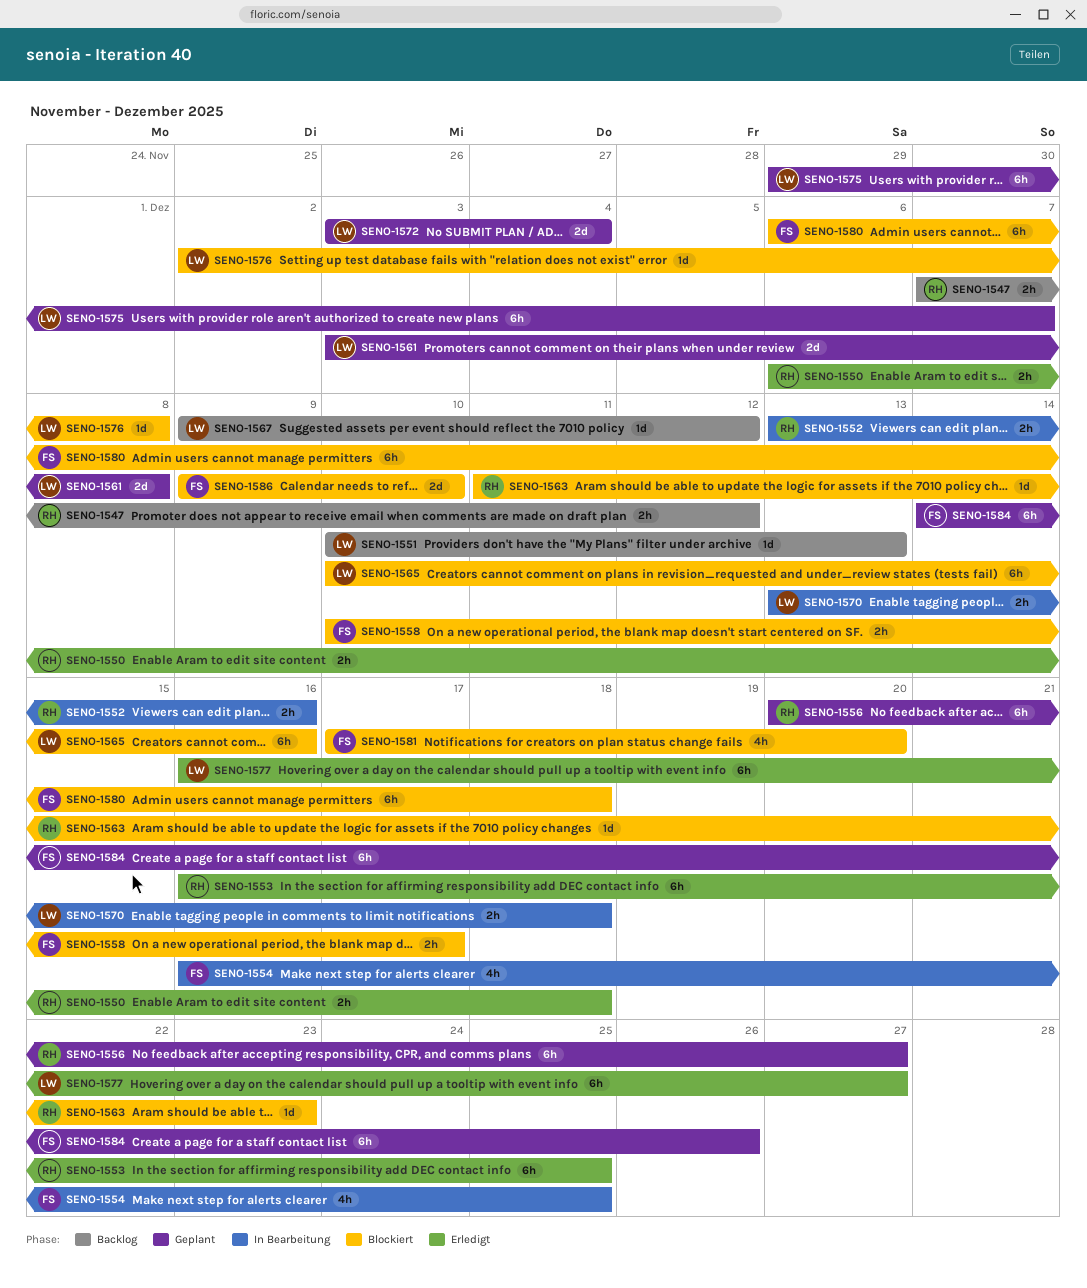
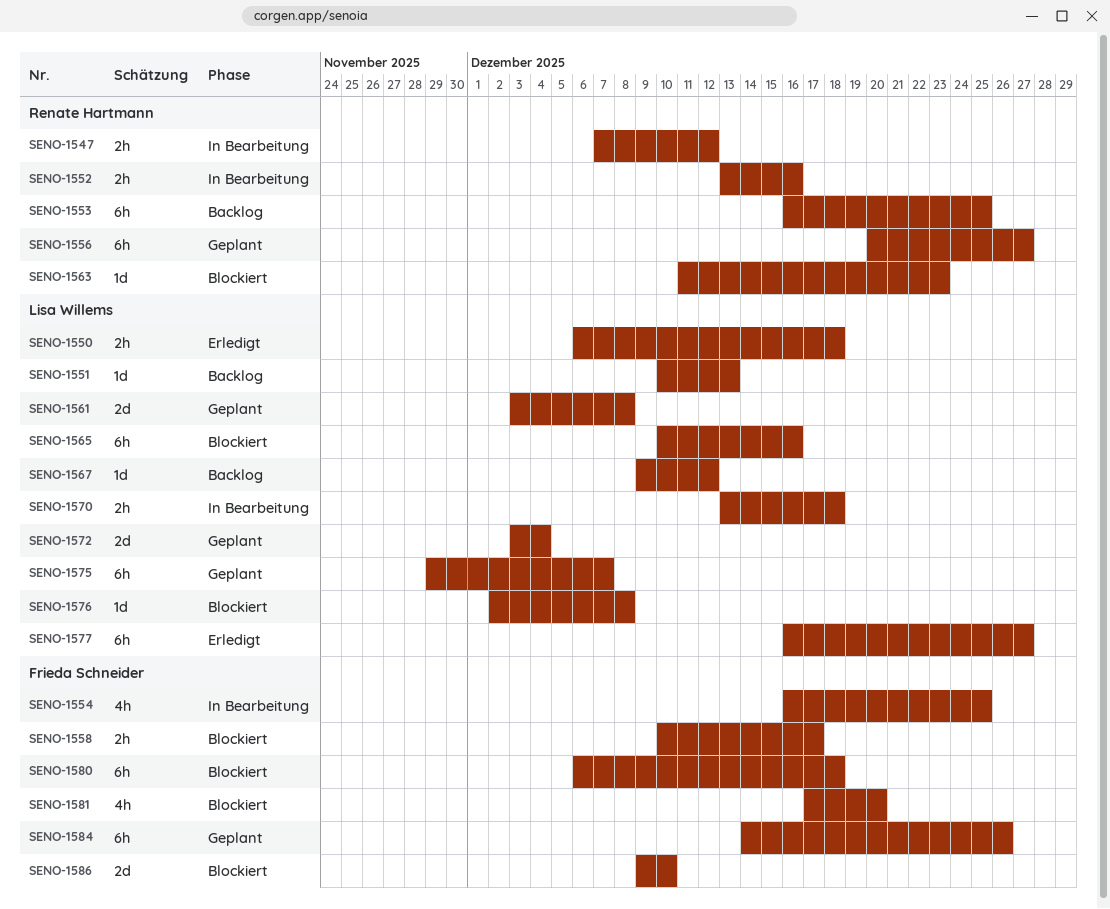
SENO-1547, status: Backlog -> In Bearbeitung
SENO-1550, owner: Renate Hartmann -> Lisa Willems
SENO-1553, status: Erledigt -> Backlog

